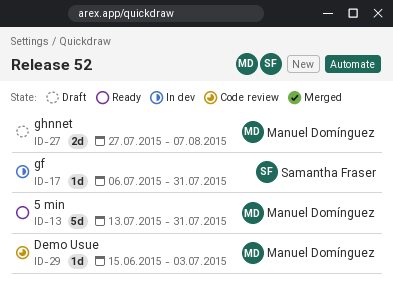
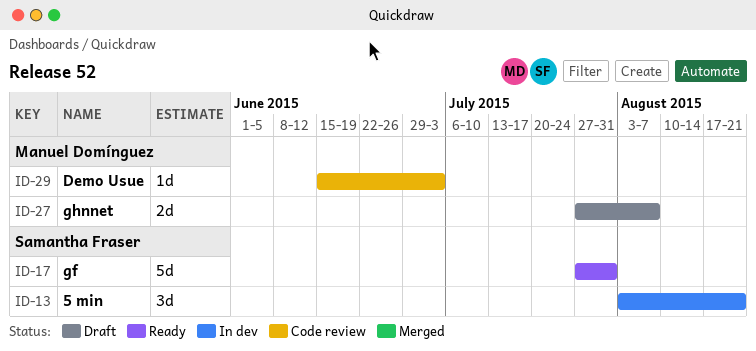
ID-13, status: Ready -> In dev
ID-13, owner: Manuel Domínguez -> Samantha Fraser
ID-13, estimate: 5d -> 3d
ID-13, start: Jul 13 -> Aug 3
ID-13, due: Jul 31 -> Aug 21
ID-17, status: In dev -> Ready
ID-17, estimate: 1d -> 5d
ID-17, start: Jul 6 -> Jul 27

